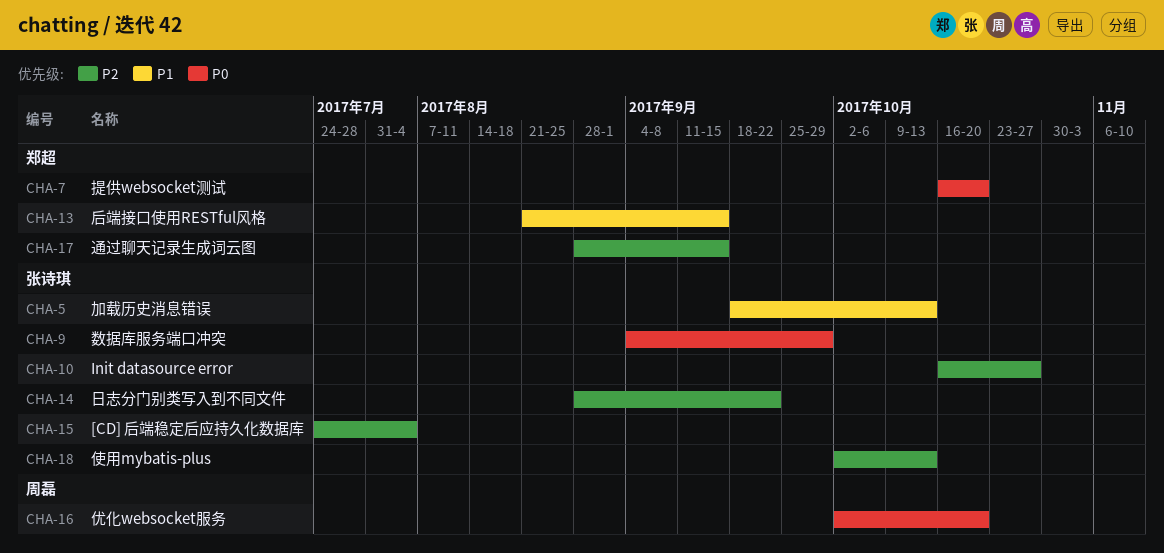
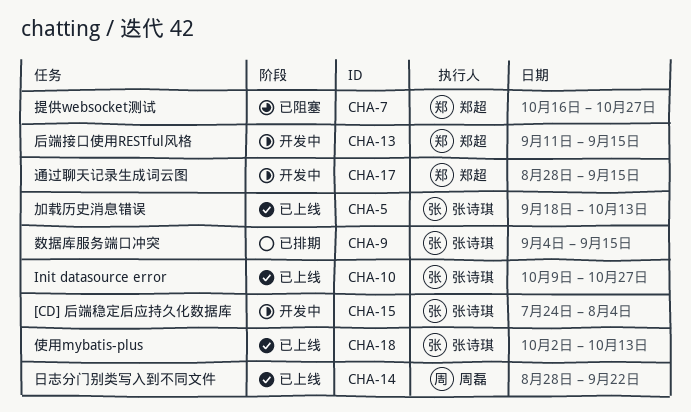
CHA-7, due: Oct 20 -> Oct 27
CHA-9, due: Sep 29 -> Sep 15
CHA-10, start: Oct 16 -> Oct 9
CHA-13, start: Aug 21 -> Sep 11
CHA-14, owner: 张诗琪 -> 周磊
CHA-16: present -> none

